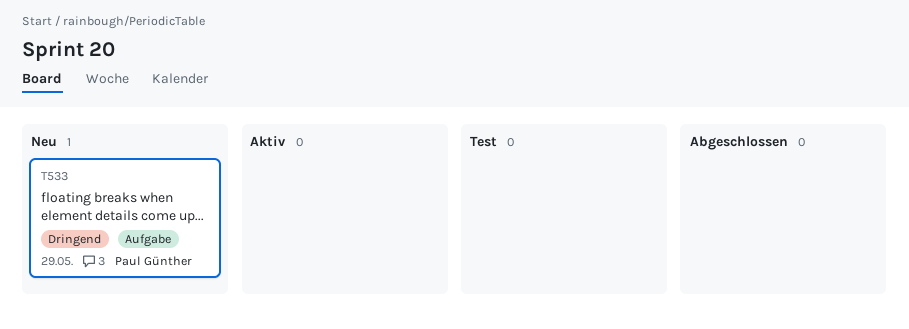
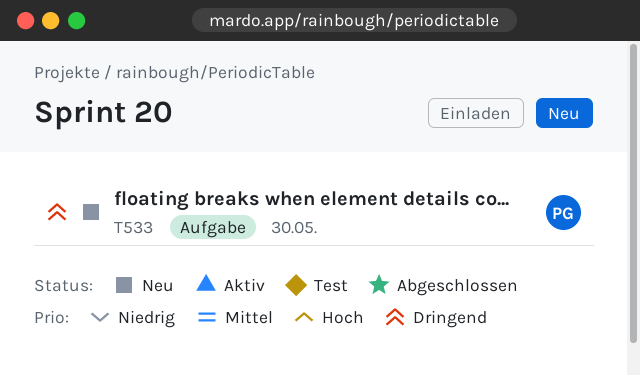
T533, due: May 29 -> May 30

